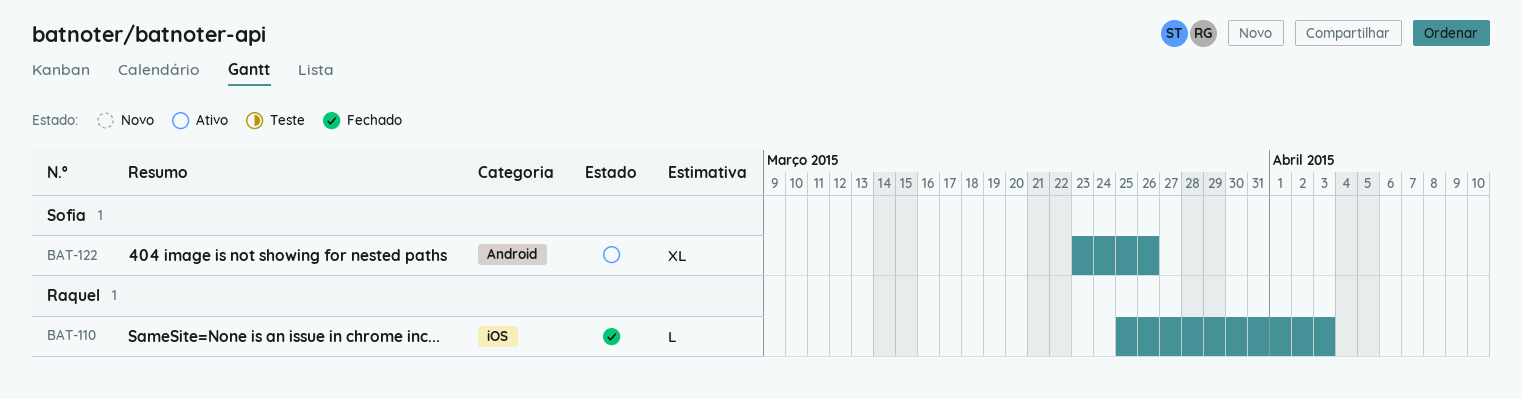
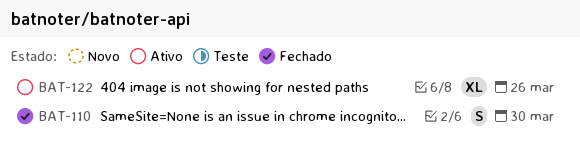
BAT-110, estimate: L -> S
BAT-110, due: Apr 3 -> Mar 30

